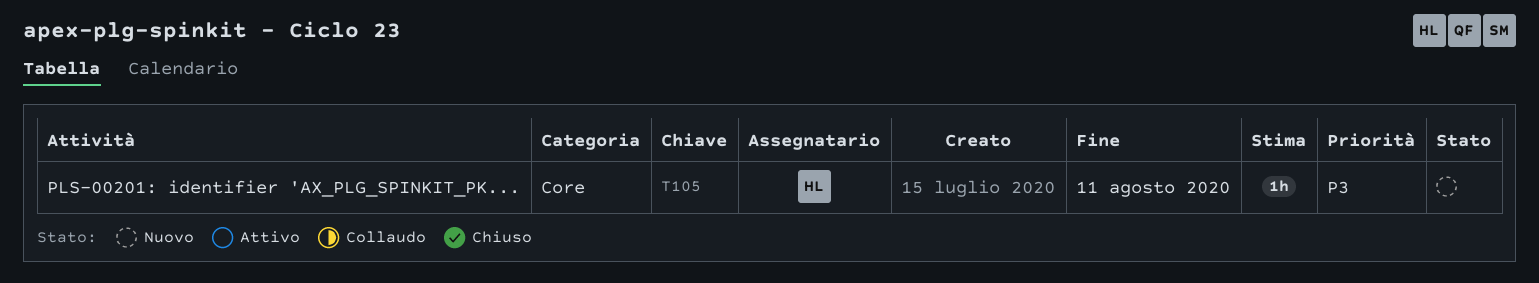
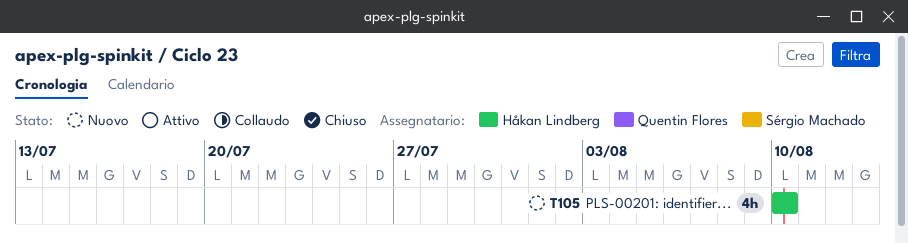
T105, estimate: 1h -> 4h
T105, due: Aug 11 -> Aug 10

